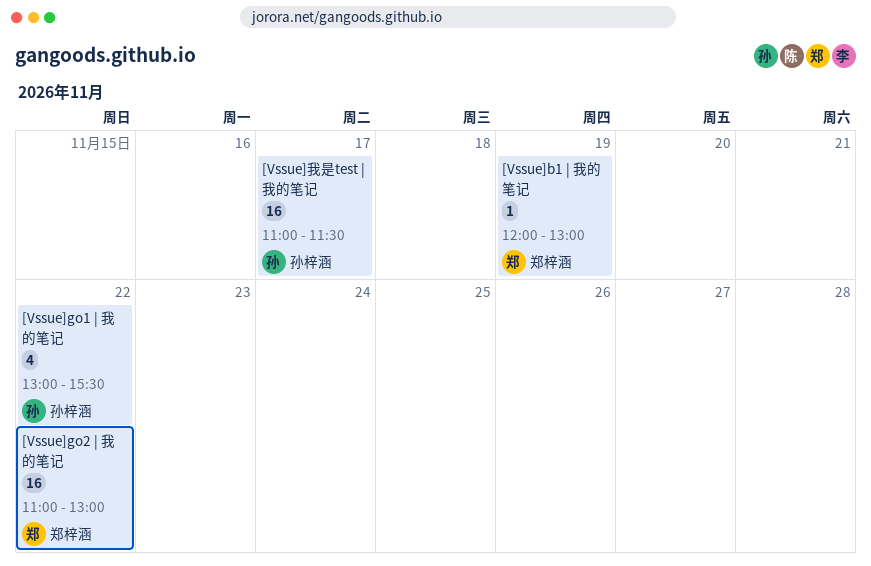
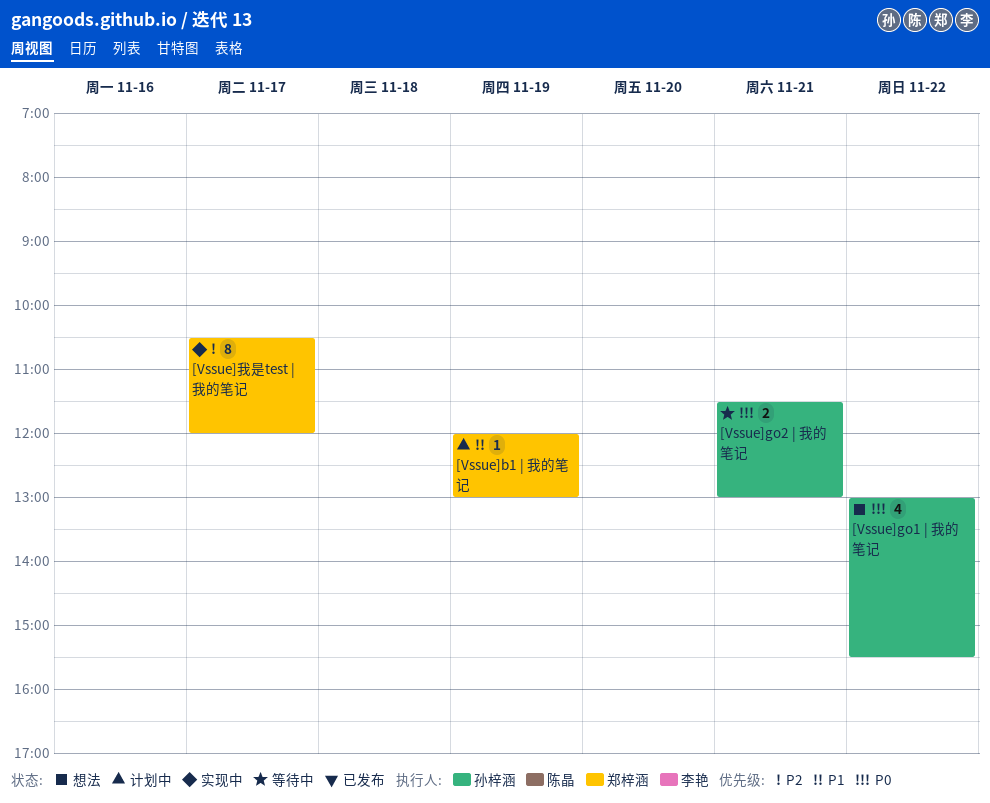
[Vssue]go2 | 我的笔记, owner: 郑梓涵 -> 孙梓涵
[Vssue]go2 | 我的笔记, estimate: 16 -> 2
[Vssue]go2 | 我的笔记, day: Nov 22 -> Nov 21
[Vssue]go2 | 我的笔记, begins: 11:00 -> 11:30
[Vssue]我是test | 我的笔记, owner: 孙梓涵 -> 郑梓涵
[Vssue]我是test | 我的笔记, estimate: 16 -> 8
[Vssue]我是test | 我的笔记, begins: 11:00 -> 10:30
[Vssue]我是test | 我的笔记, ends: 11:30 -> 12:00

